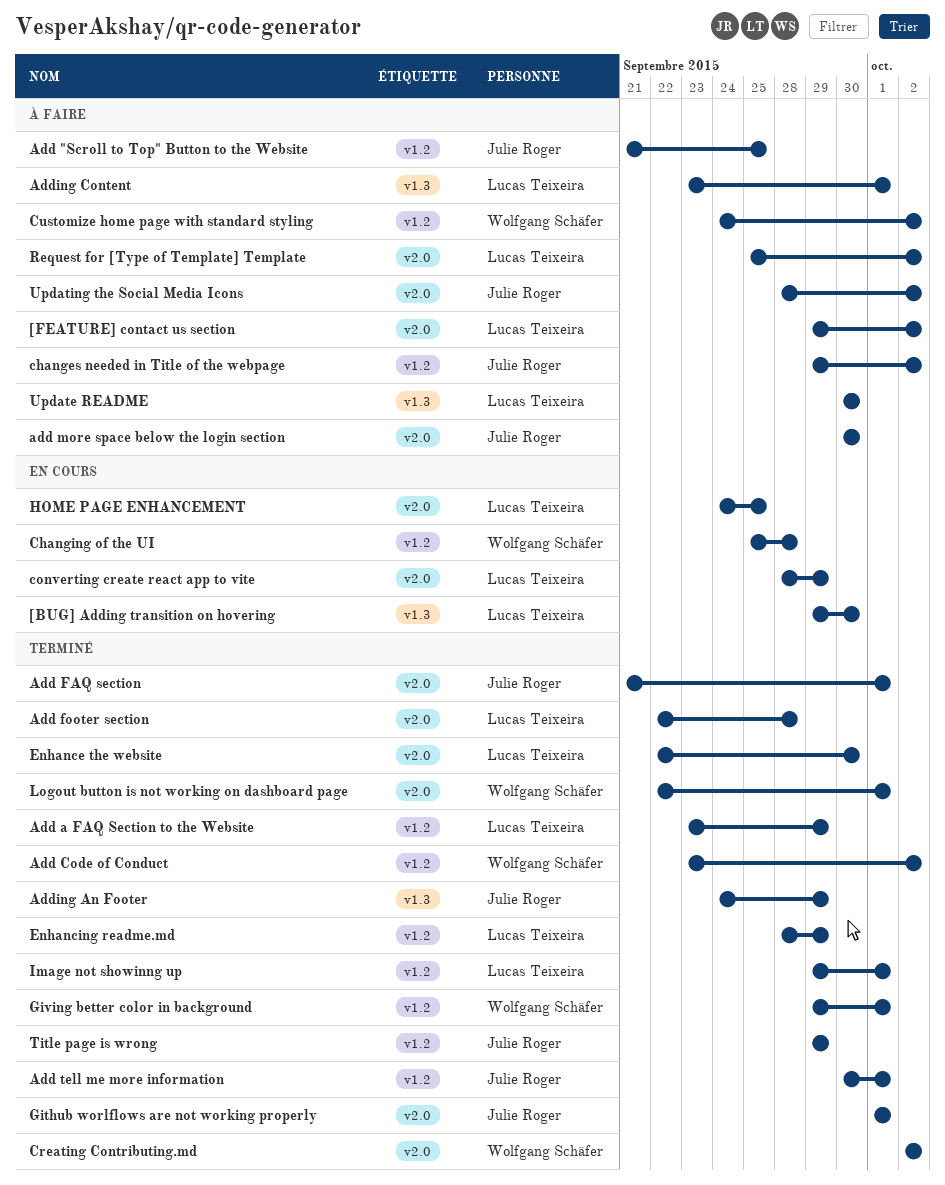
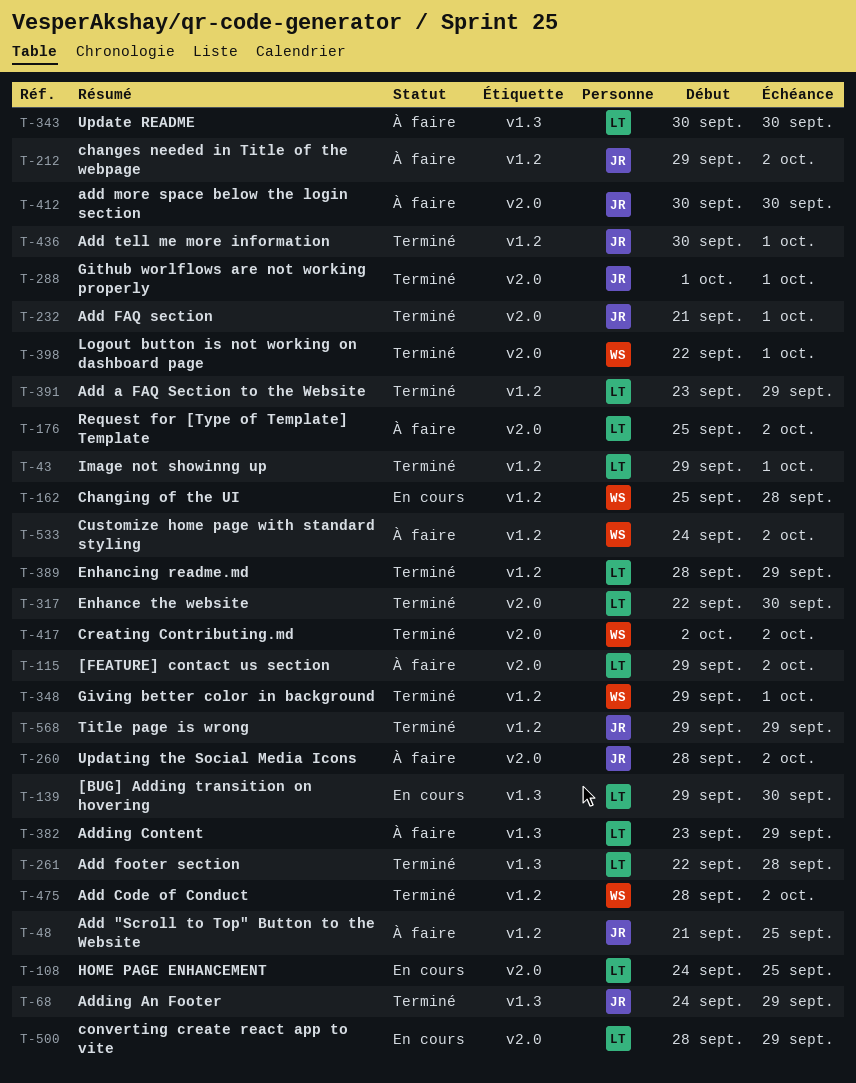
Add Code of Conduct, start: Sep 23 -> Sep 28
Add footer section, label: v2.0 -> v1.3
Adding Content, due: Oct 1 -> Sep 29

